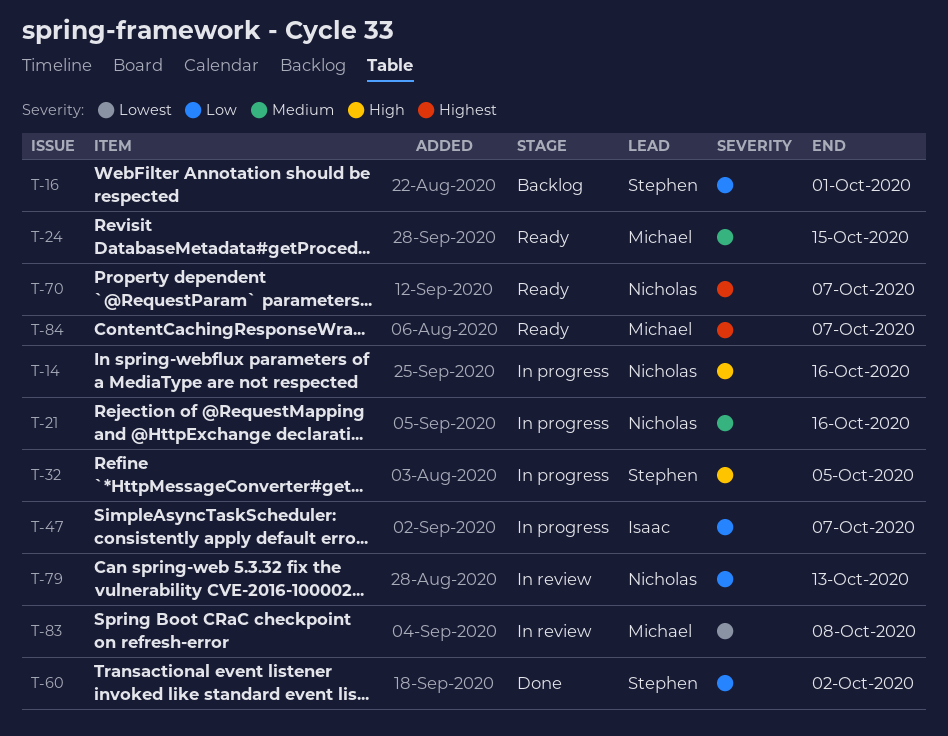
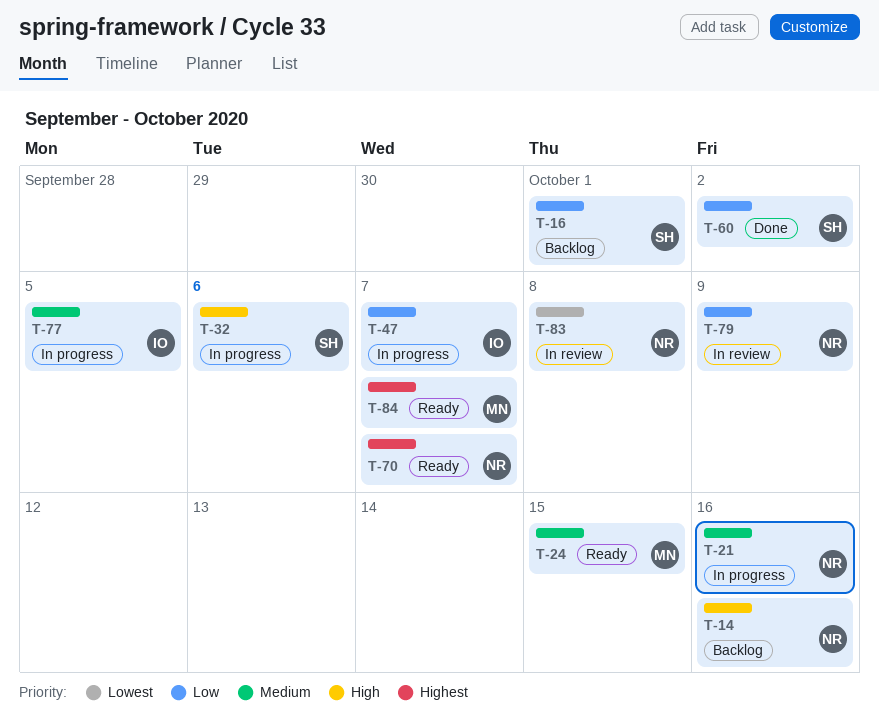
T-14, status: In progress -> Backlog
T-32, due: Oct 5 -> Oct 6
T-77: none -> present
T-79, due: Oct 13 -> Oct 9
T-83, owner: Michael -> Nicholas

